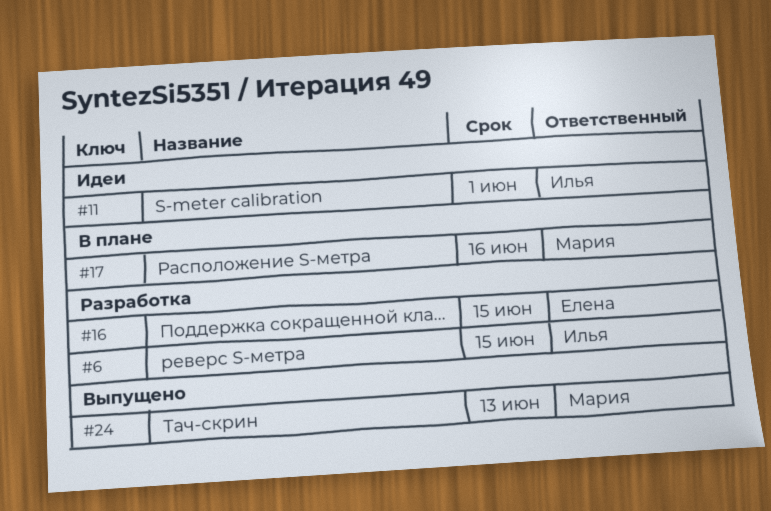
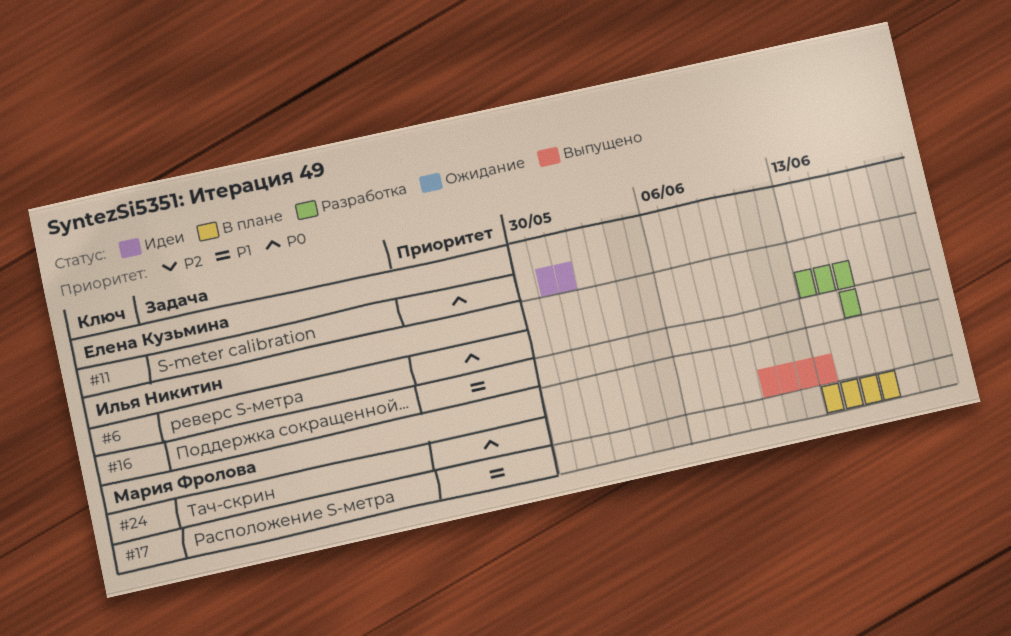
#11, owner: Илья Никитин -> Елена Кузьмина
#16, owner: Елена Кузьмина -> Илья Никитин

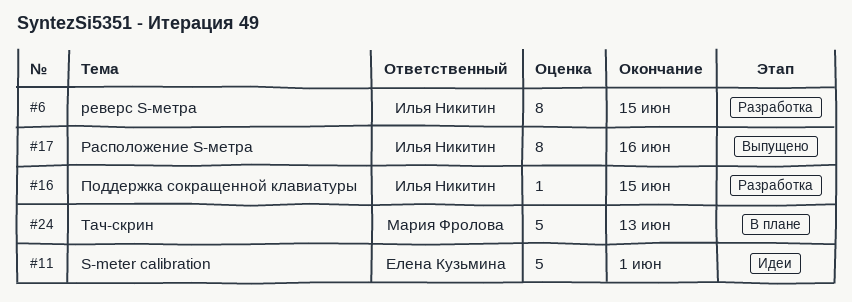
#17, status: В плане -> Выпущено
#17, owner: Мария Фролова -> Илья Никитин
#24, status: Выпущено -> В плане

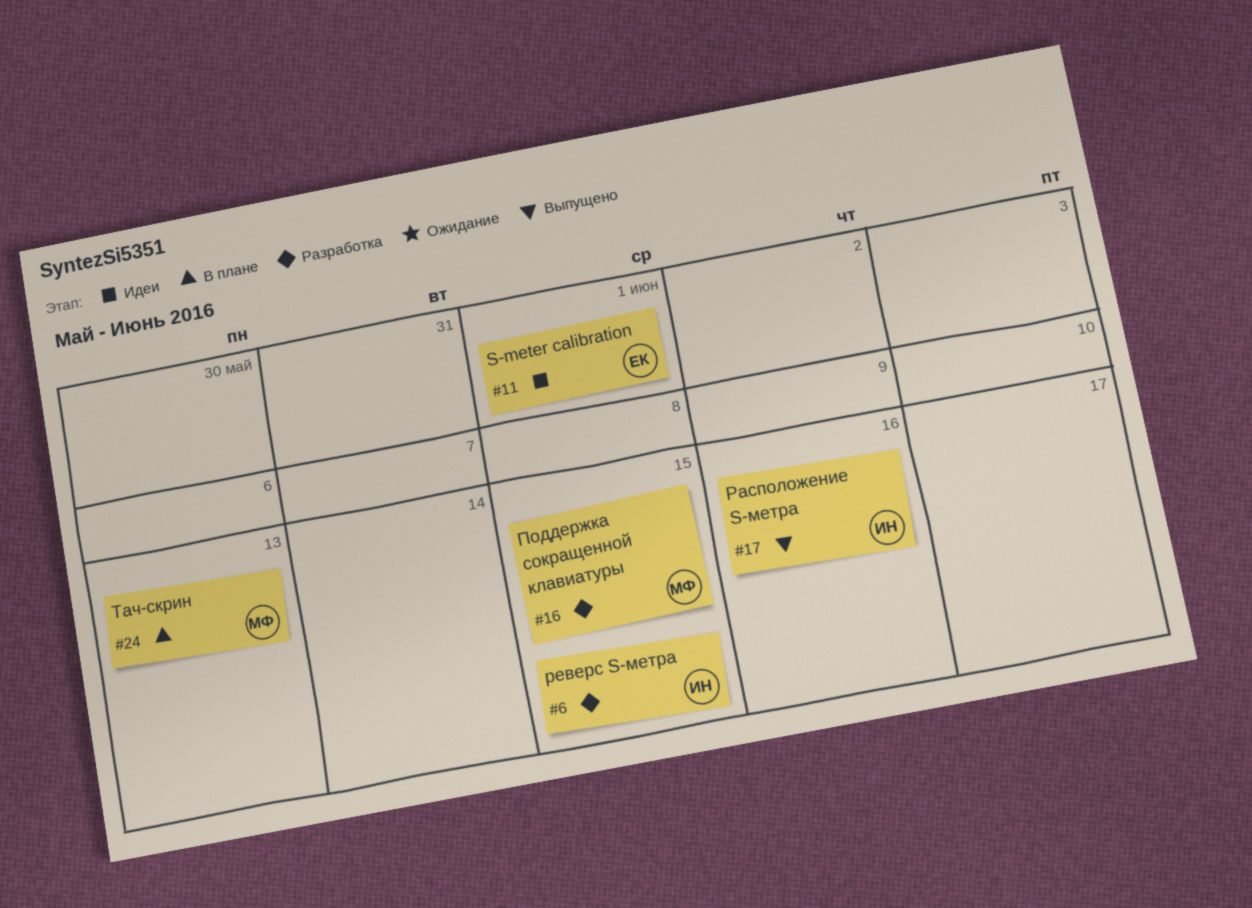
#16, owner: Илья Никитин -> Мария Фролова

